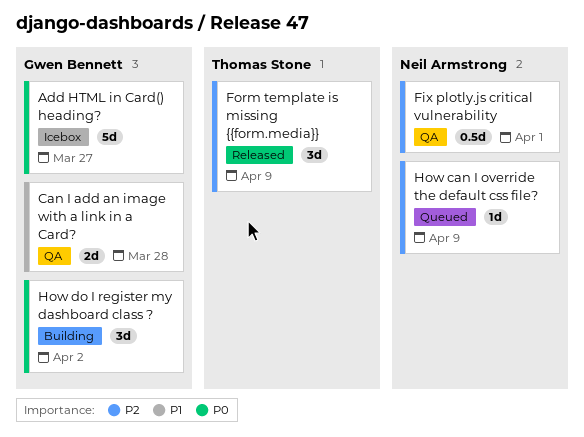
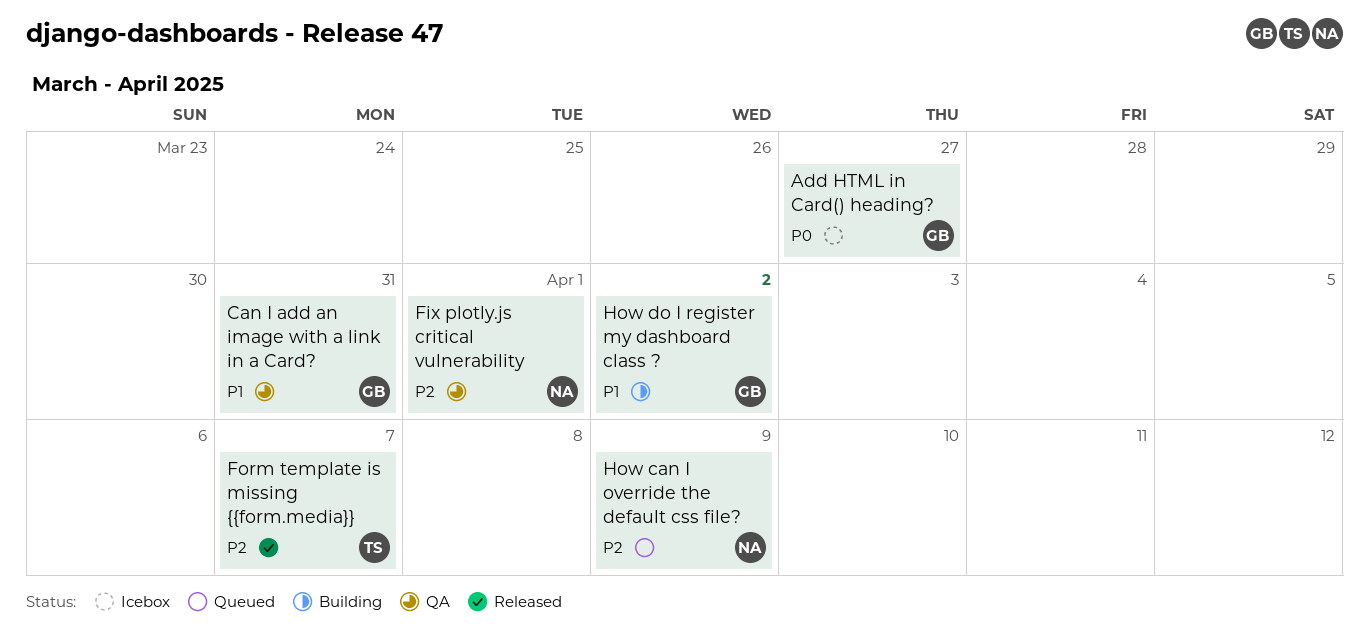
Can I add an image with a link in a Card?, due: Mar 28 -> Mar 31
Form template is missing {{form.media}}, due: Apr 9 -> Apr 7
How do I register my dashboard class ?, priority: P0 -> P1

